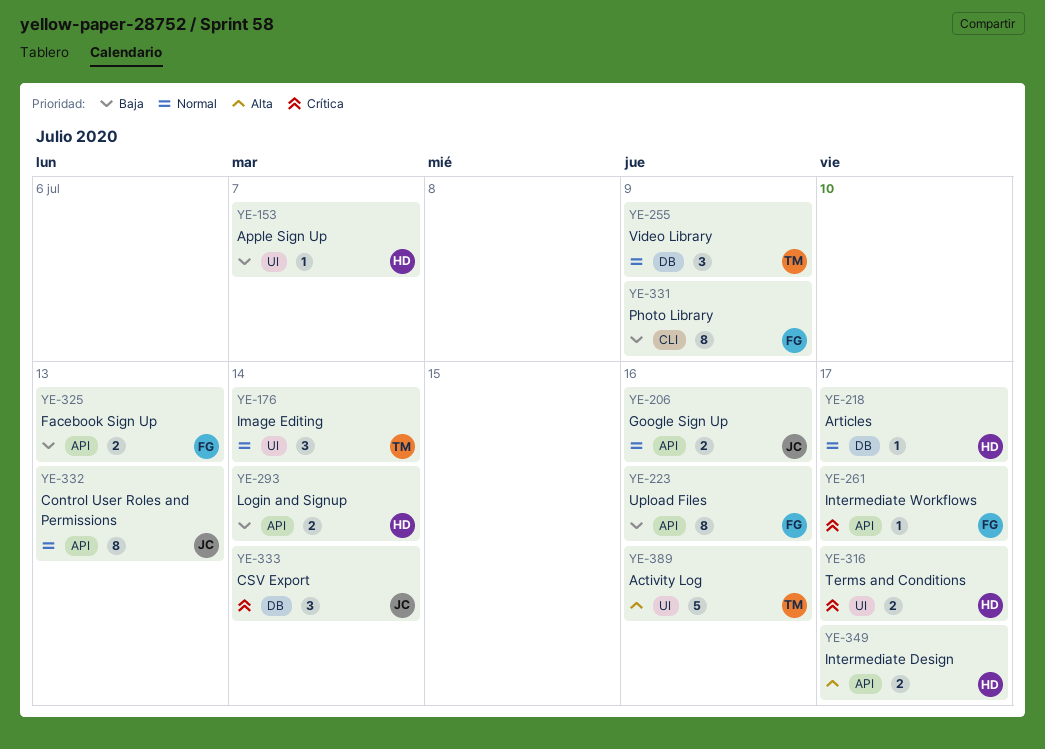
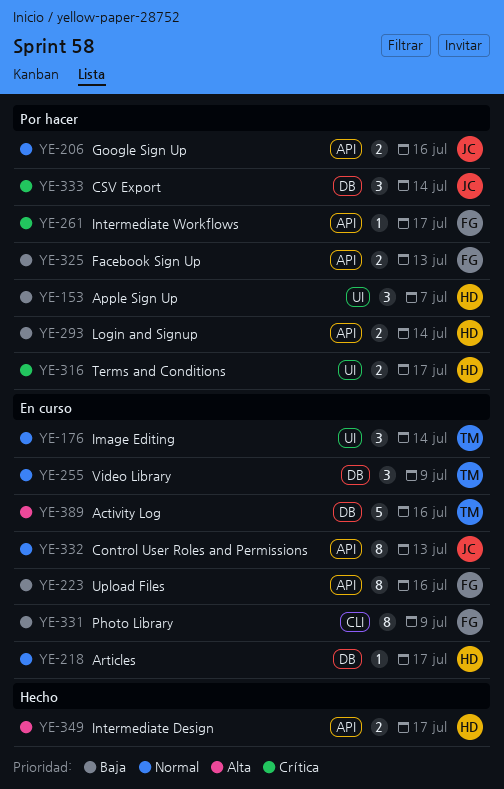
YE-153, estimate: 1 -> 3
YE-389, label: UI -> DB

